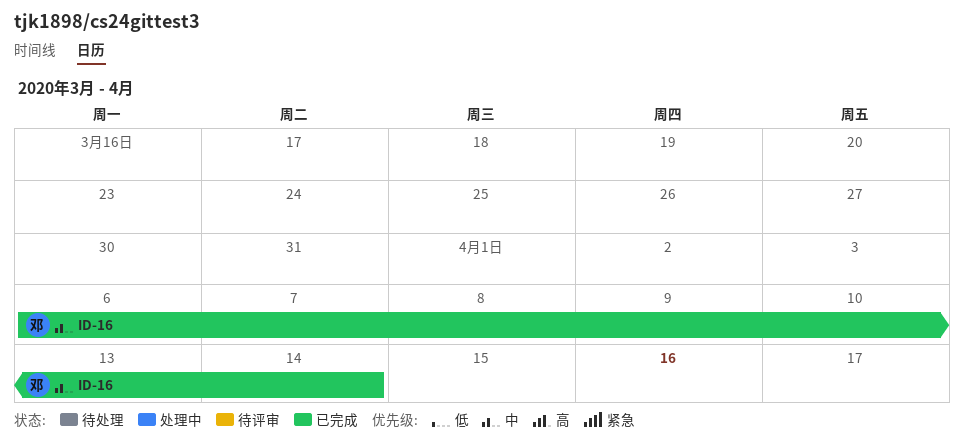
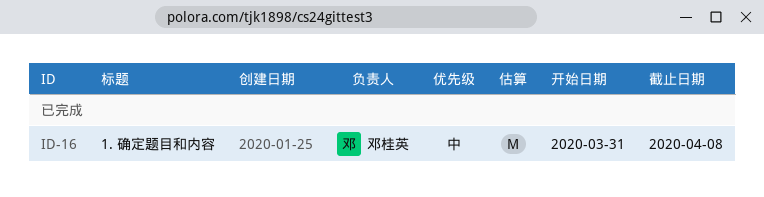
ID-16, start: Apr 6 -> Mar 31
ID-16, due: Apr 14 -> Apr 8

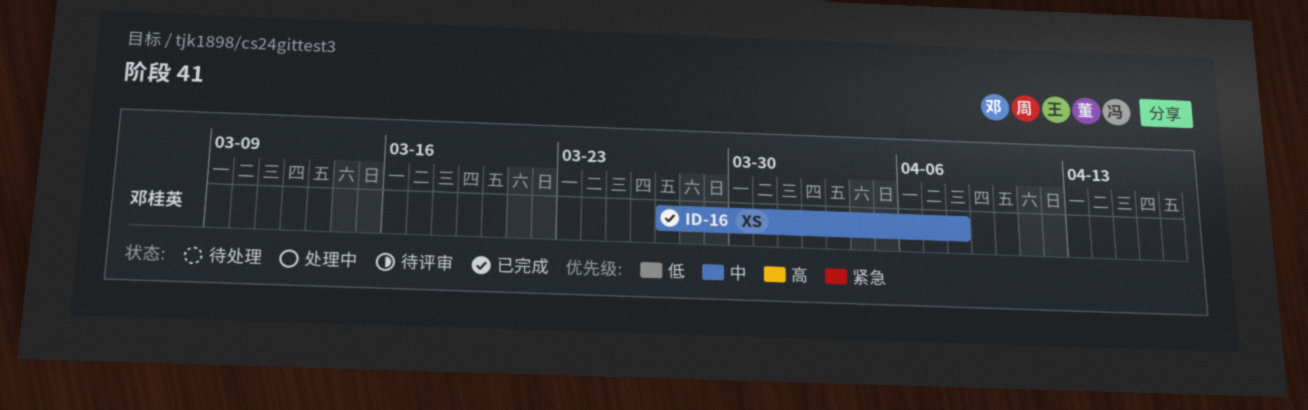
ID-16, estimate: M -> XS
ID-16, start: Mar 31 -> Mar 27

